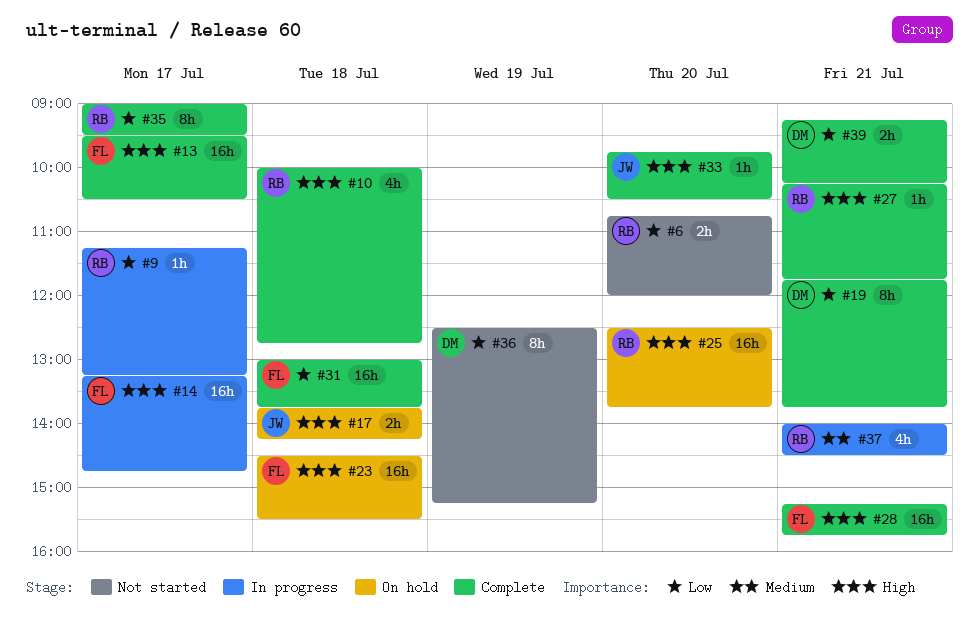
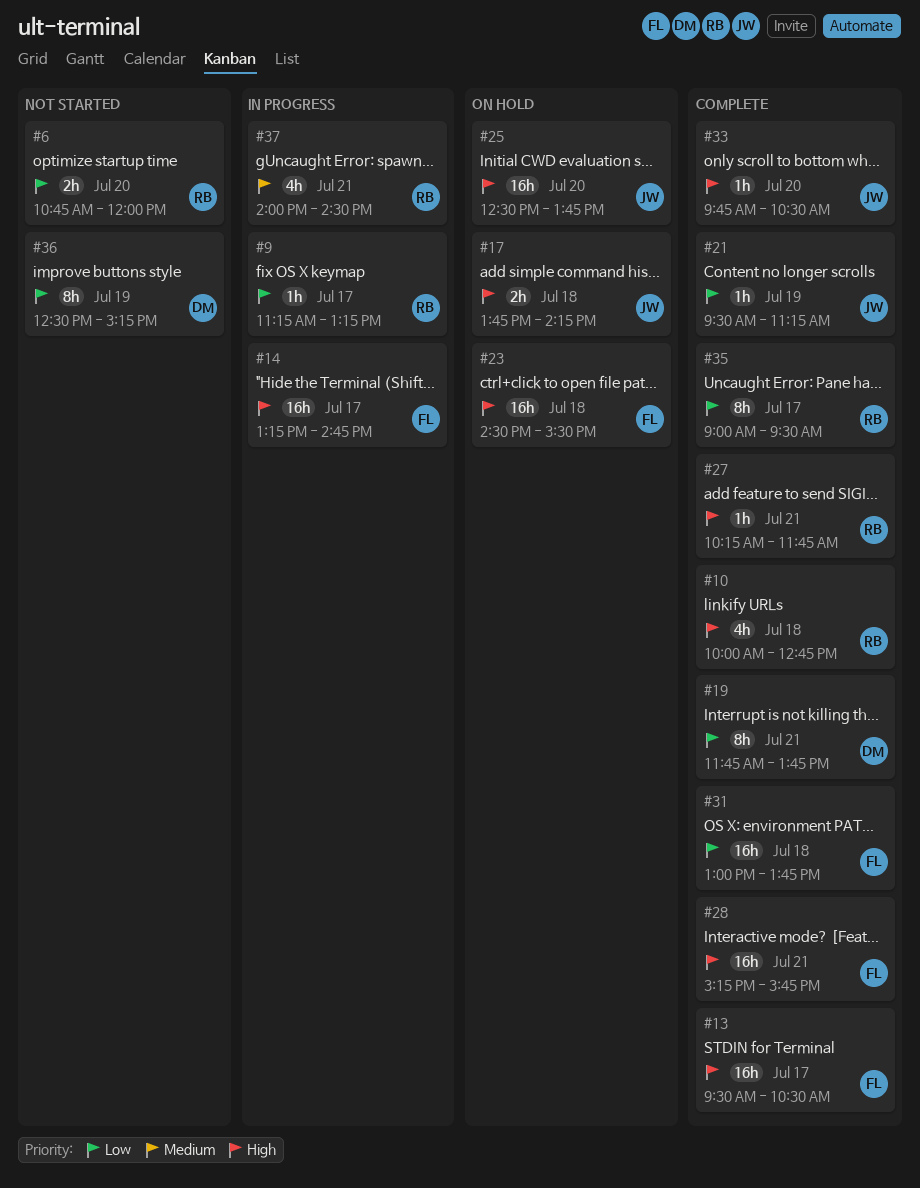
#21: none -> present
#25, owner: RB -> JW
#39: present -> none

